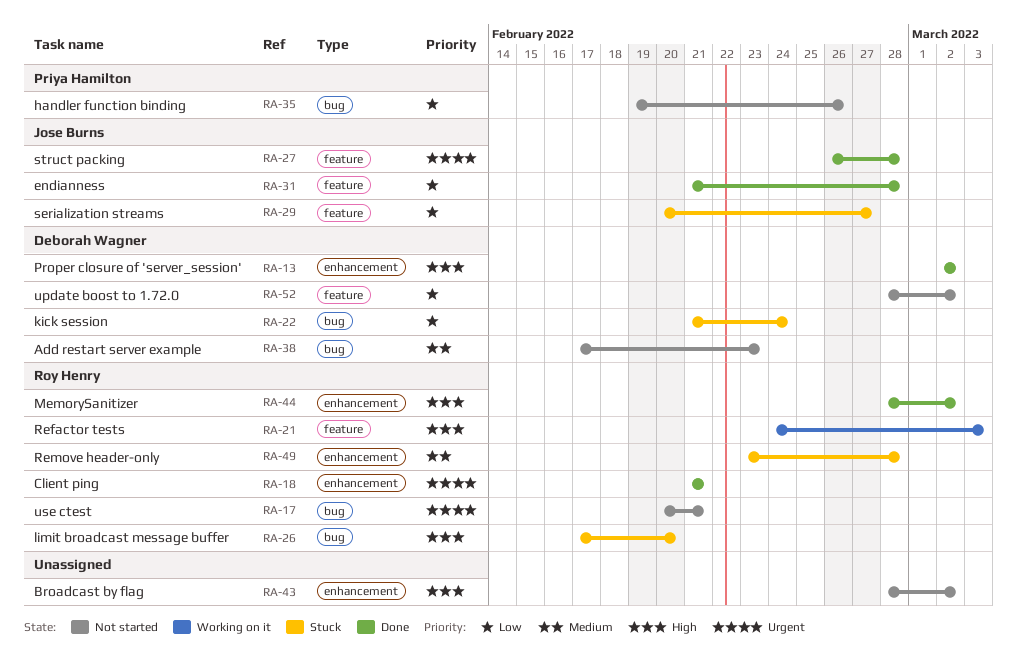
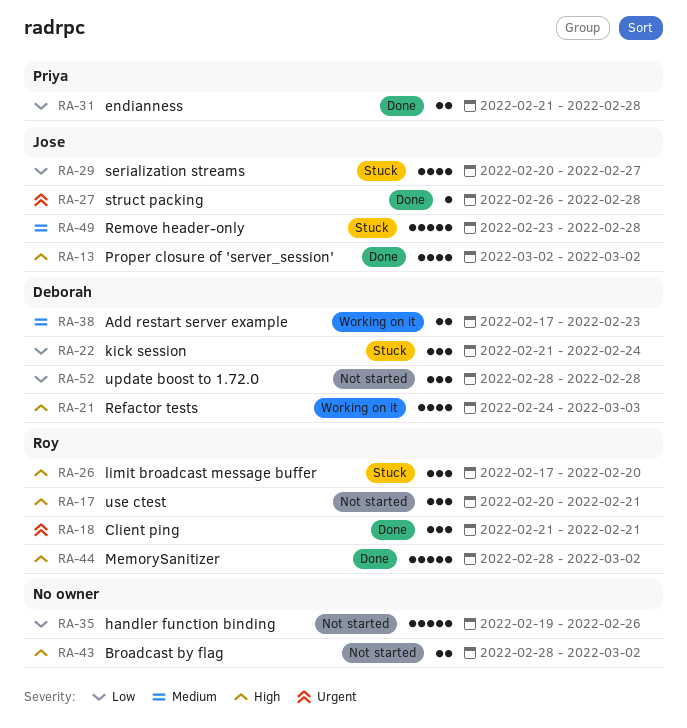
RA-13, owner: Deborah Wagner -> Jose Burns
RA-17, priority: Urgent -> High
RA-21, owner: Roy Henry -> Deborah Wagner
RA-31, owner: Jose Burns -> Priya Hamilton
RA-35, owner: Priya Hamilton -> none
RA-38, status: Not started -> Working on it
RA-49, owner: Roy Henry -> Jose Burns
RA-52, due: Mar 2 -> Feb 28

